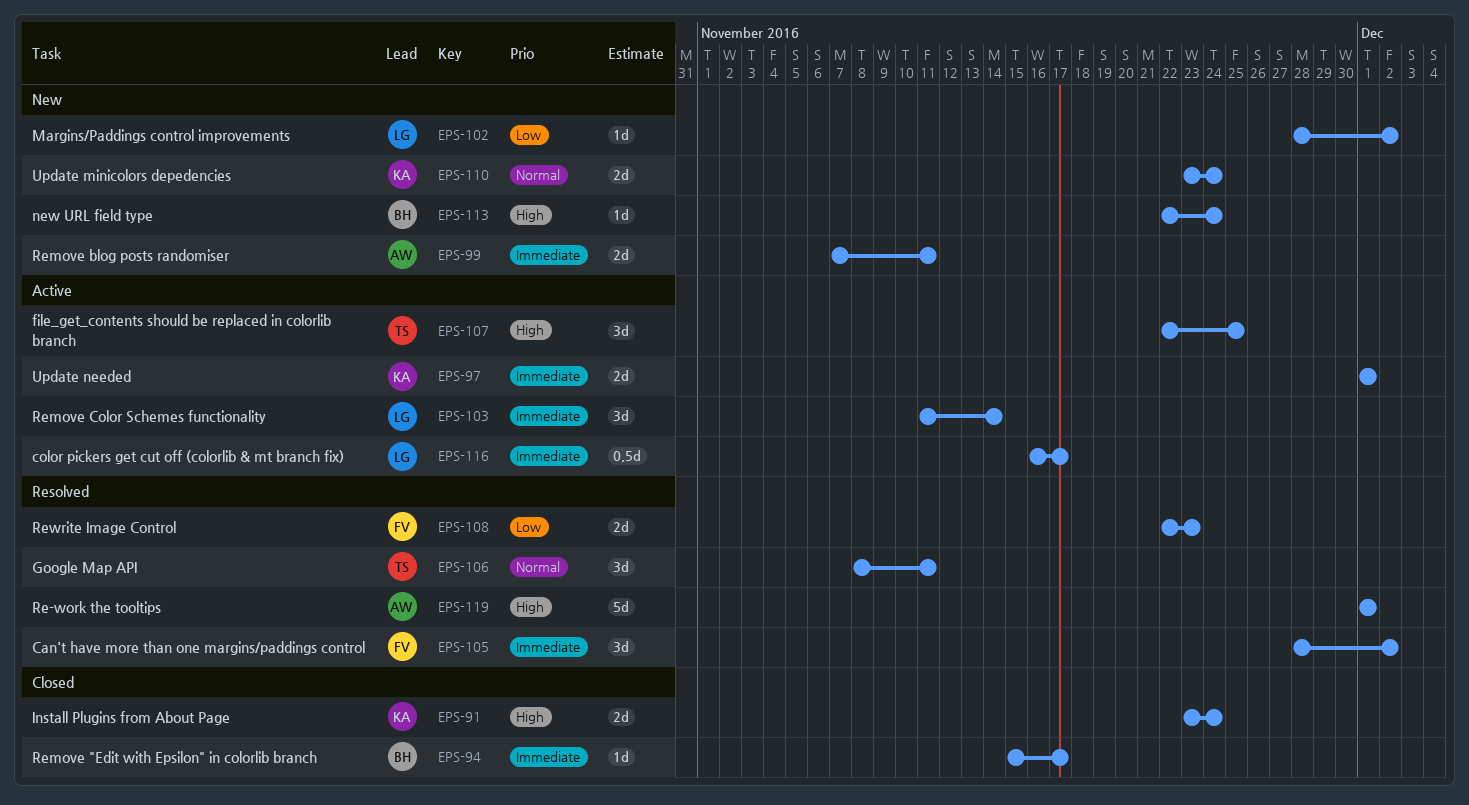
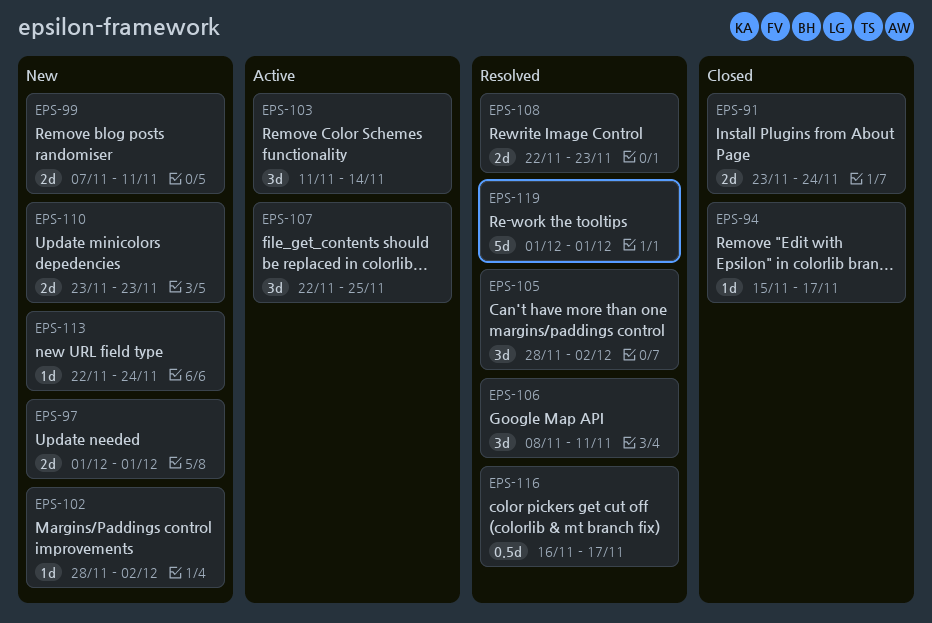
EPS-97, status: Active -> New
EPS-110, due: Nov 24 -> Nov 23
EPS-116, status: Active -> Resolved

